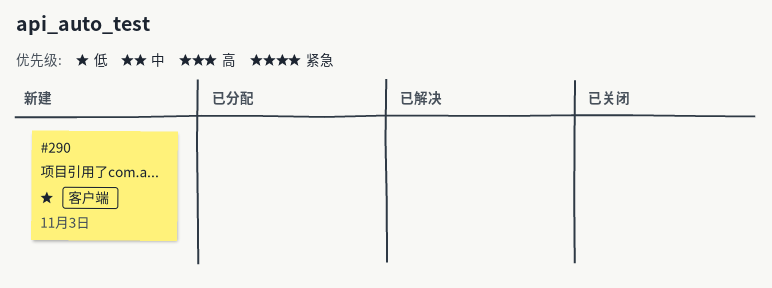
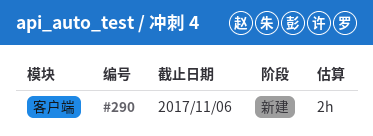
#290, due: Nov 3 -> Nov 6

